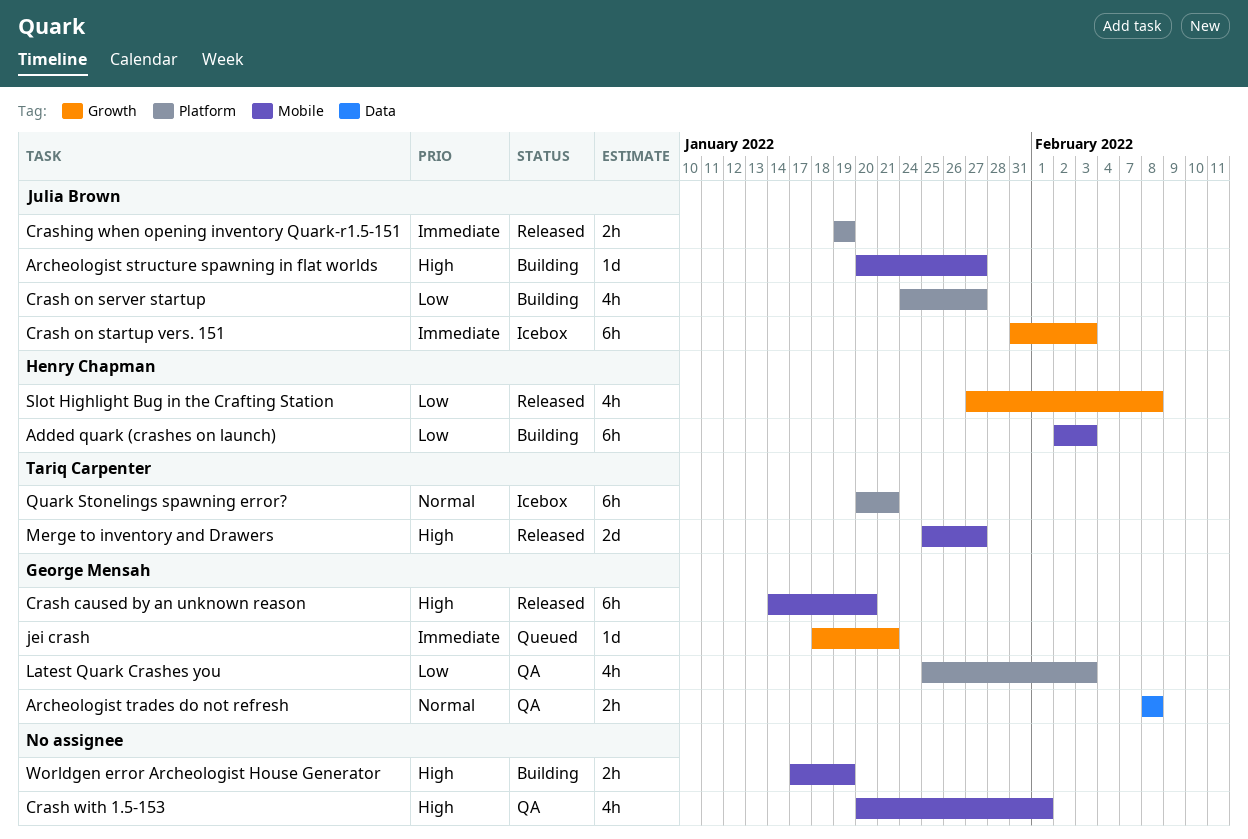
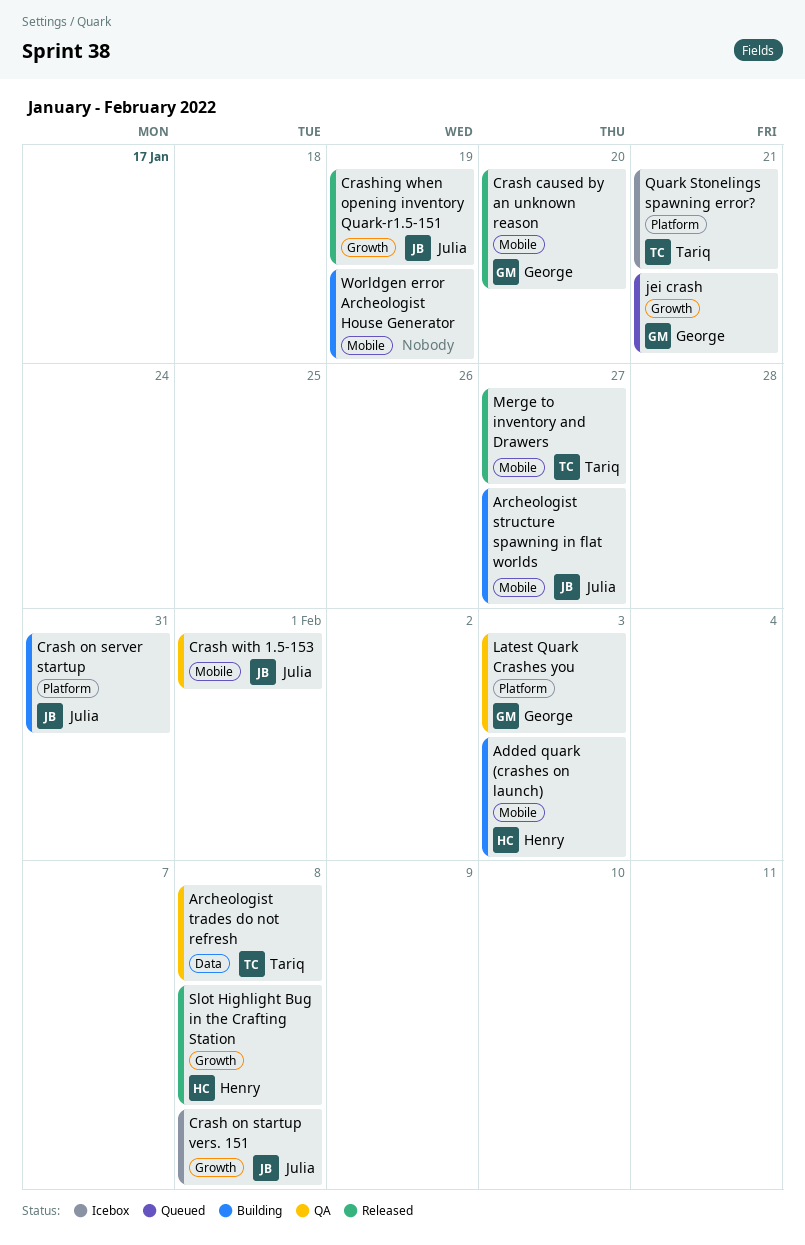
Archeologist trades do not refresh, owner: George Mensah -> Tariq Carpenter
Crash on server startup, due: Jan 27 -> Jan 31
Crash on startup vers. 151, due: Feb 3 -> Feb 8
Crash with 1.5-153, owner: none -> Julia Brown
Crashing when opening inventory Quark-r1.5-151, label: Platform -> Growth

